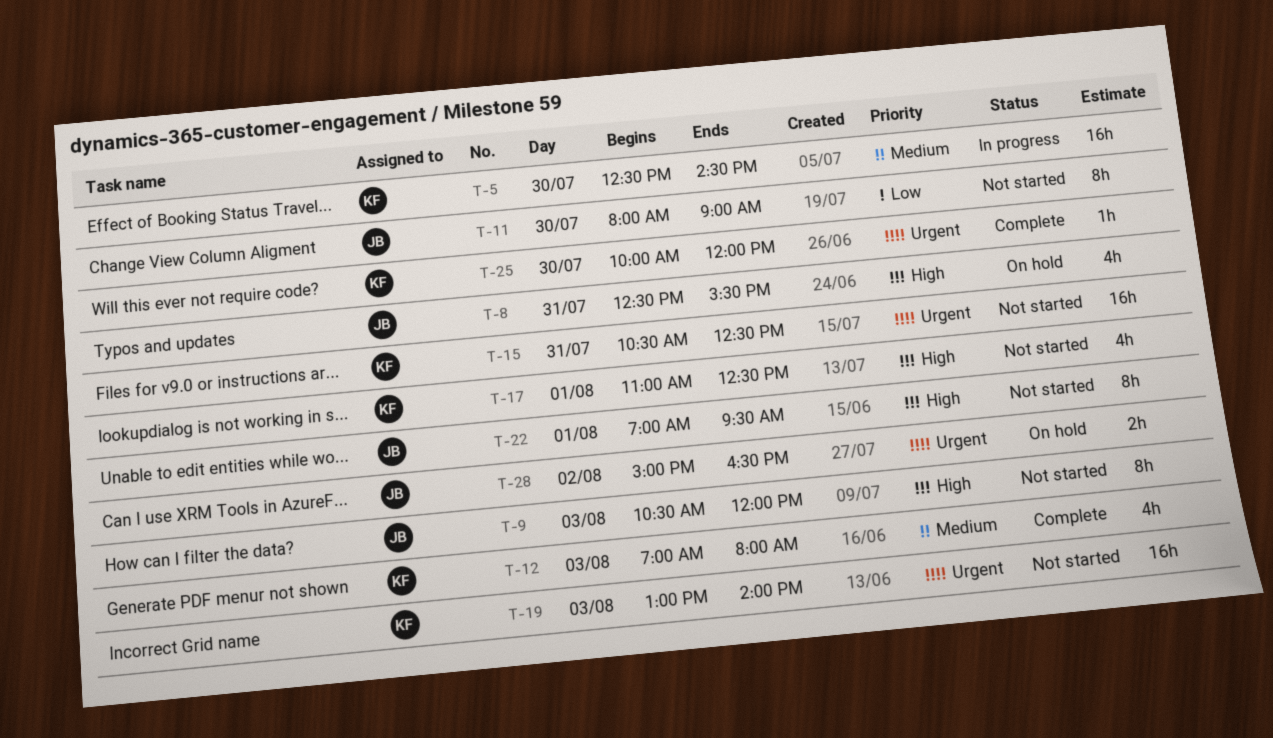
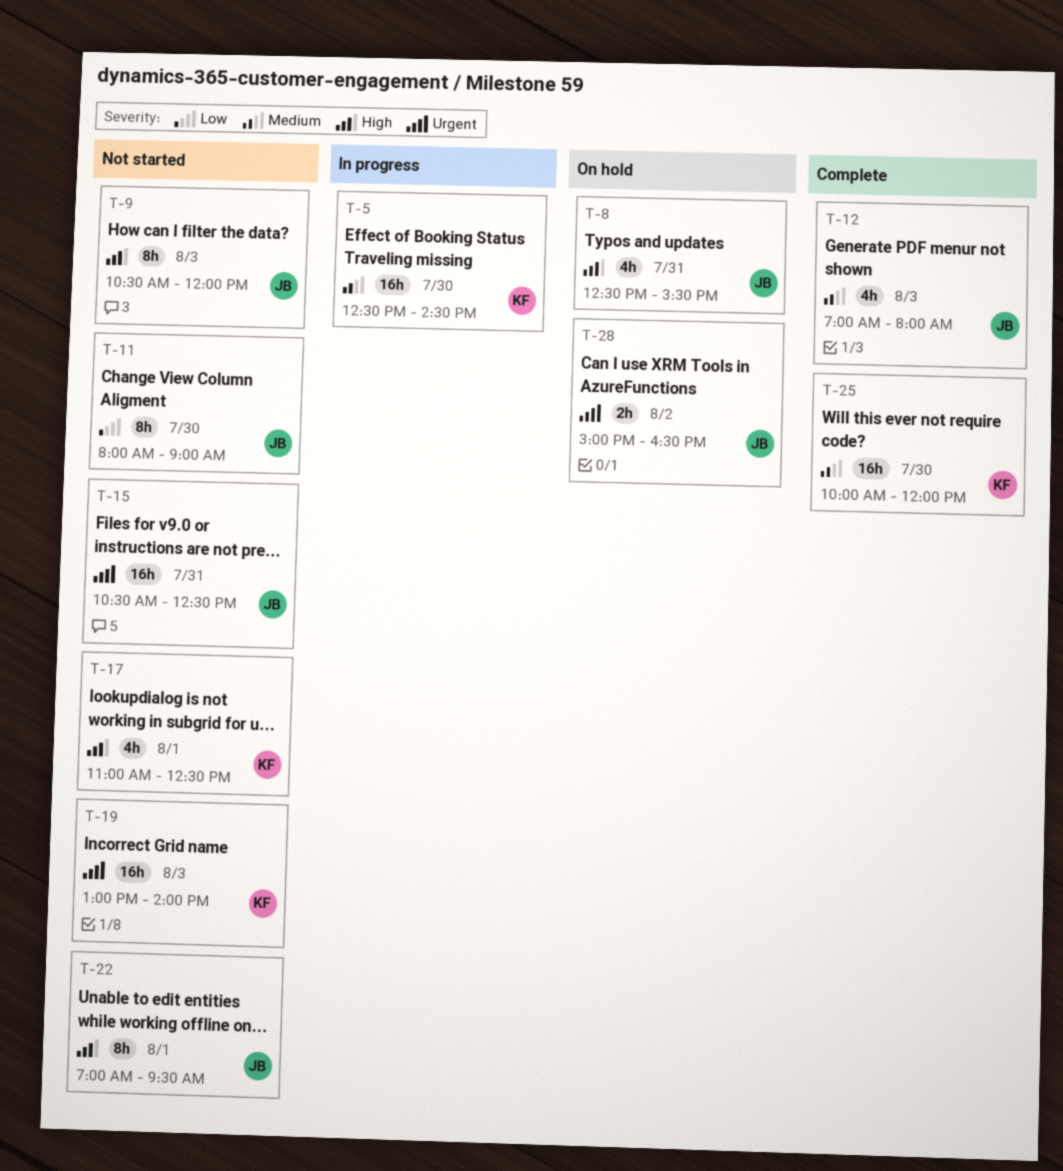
T-12, owner: KF -> JB
T-15, owner: KF -> JB
T-25, priority: Urgent -> Medium
T-25, estimate: 1h -> 16h

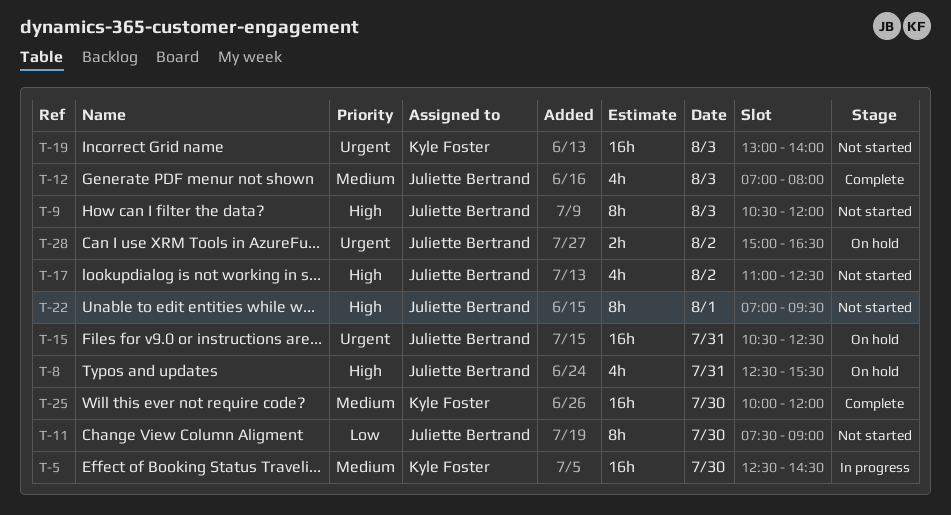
T-11, begins: 08:00 -> 07:30
T-15, status: Not started -> On hold
T-17, owner: Kyle Foster -> Juliette Bertrand
T-17, day: Aug 1 -> Aug 2

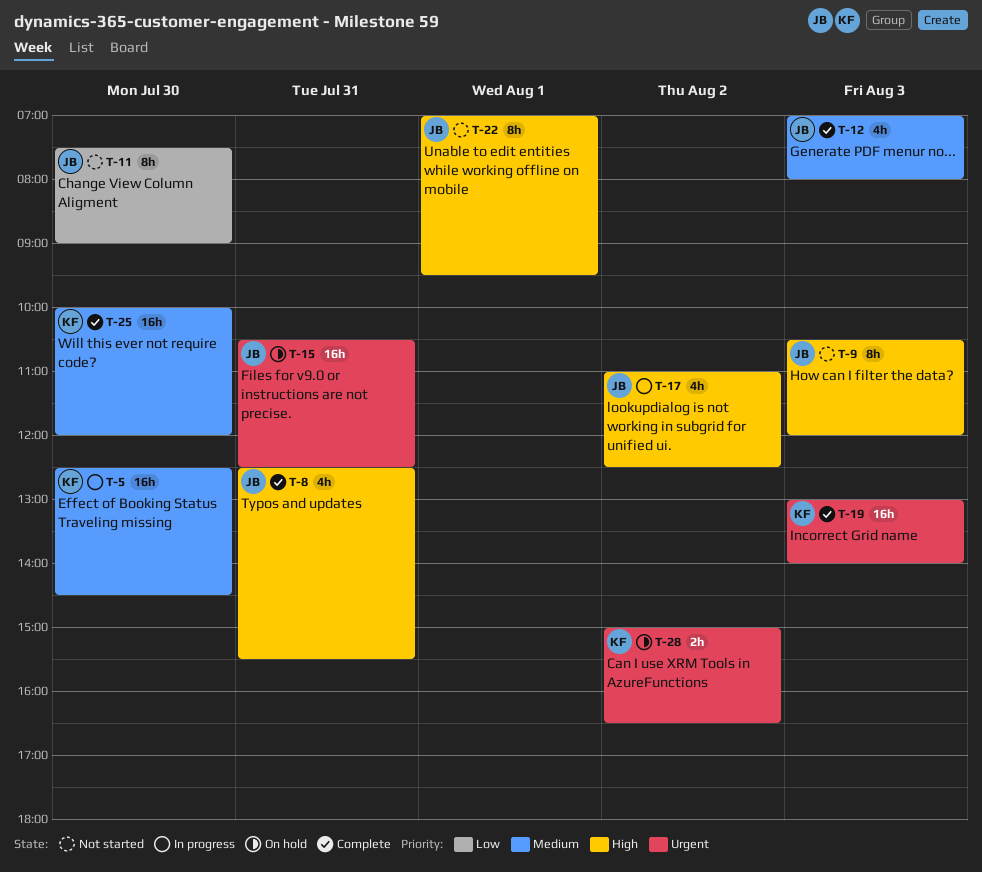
T-8, status: On hold -> Complete
T-17, status: Not started -> In progress
T-19, status: Not started -> Complete
T-28, owner: Juliette Bertrand -> Kyle Foster

